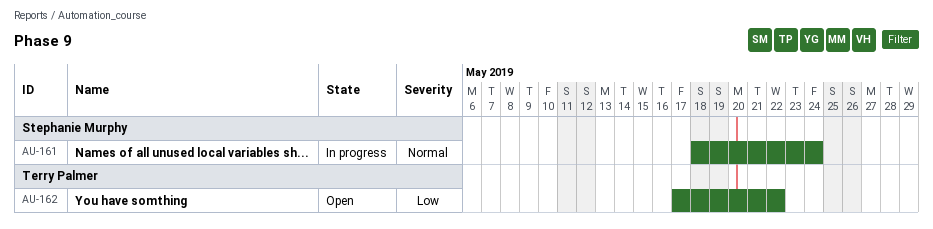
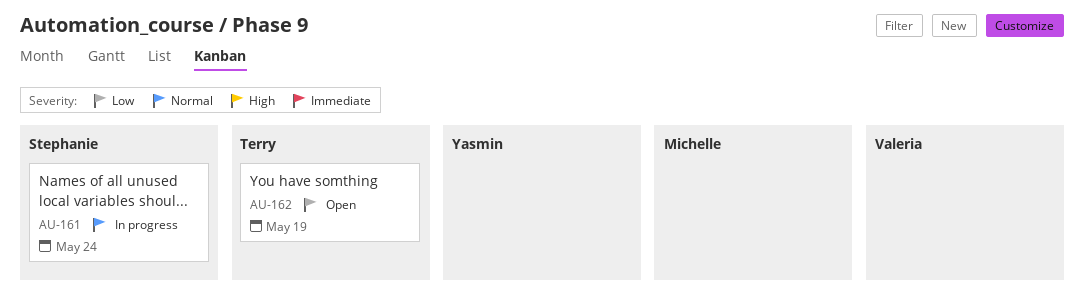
AU-162, due: May 22 -> May 19

